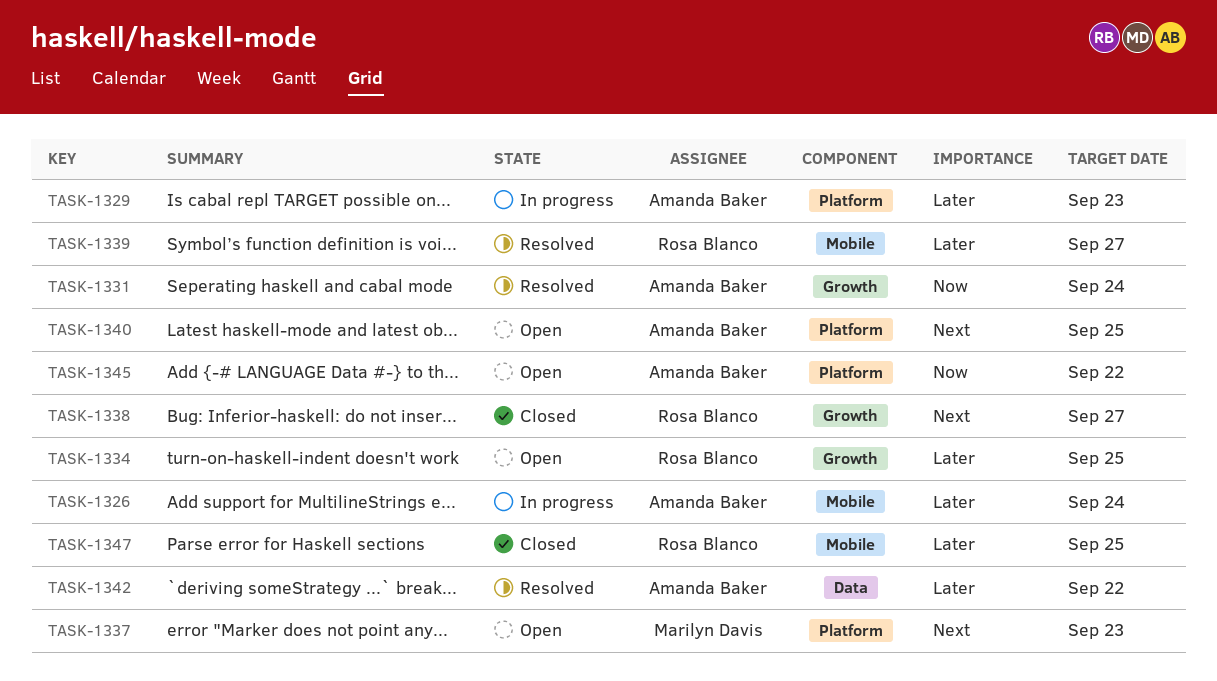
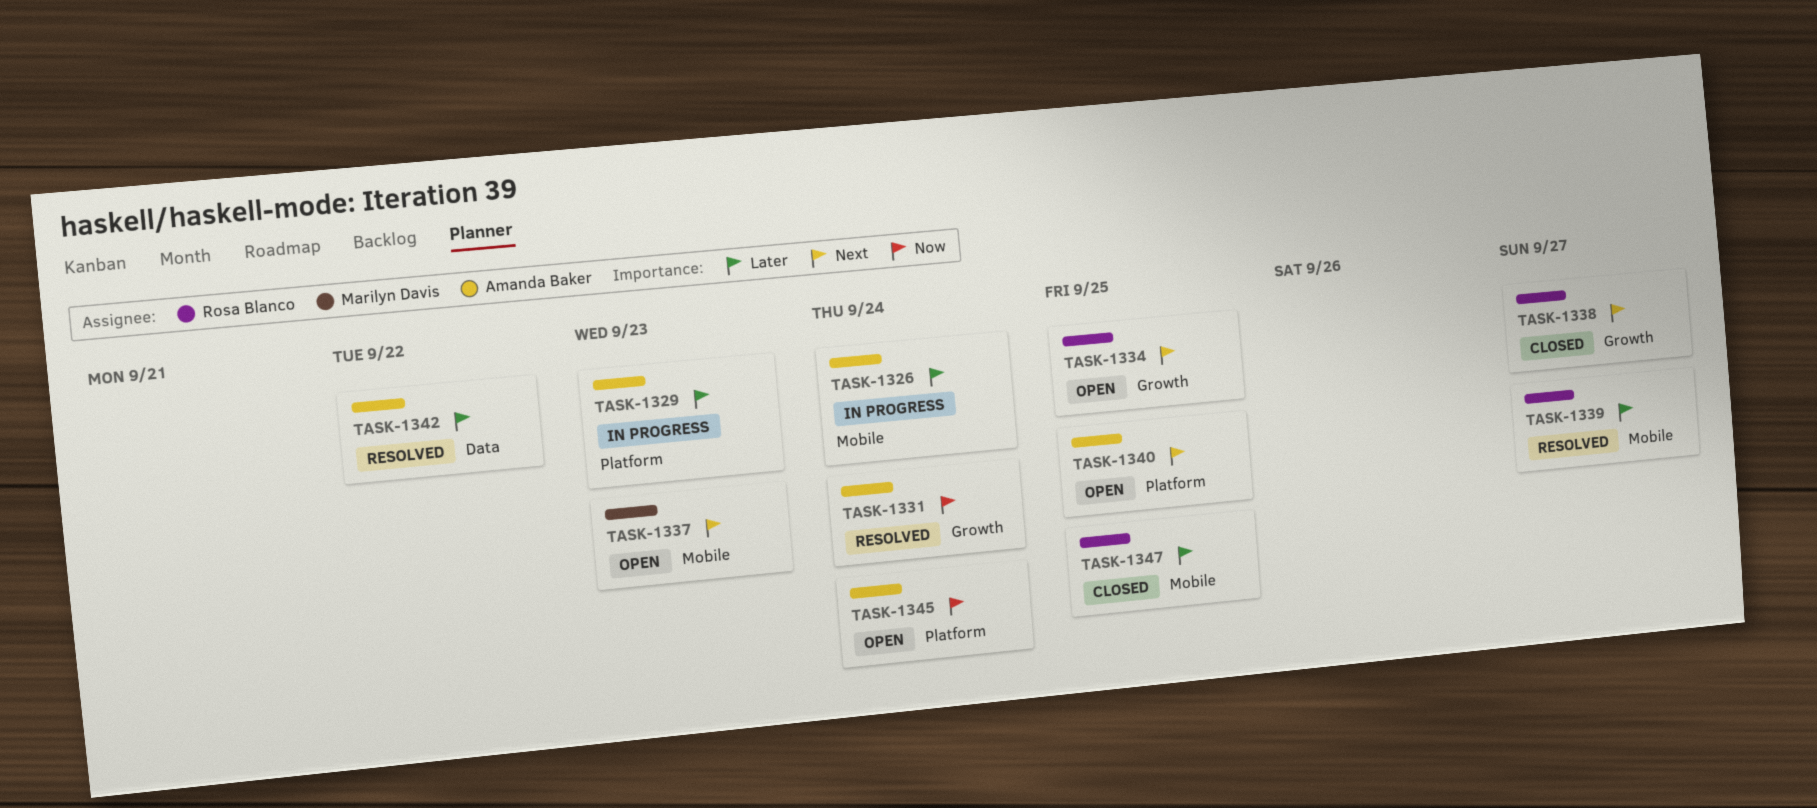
TASK-1334, priority: Later -> Next
TASK-1337, label: Platform -> Mobile
TASK-1345, due: Sep 22 -> Sep 24

